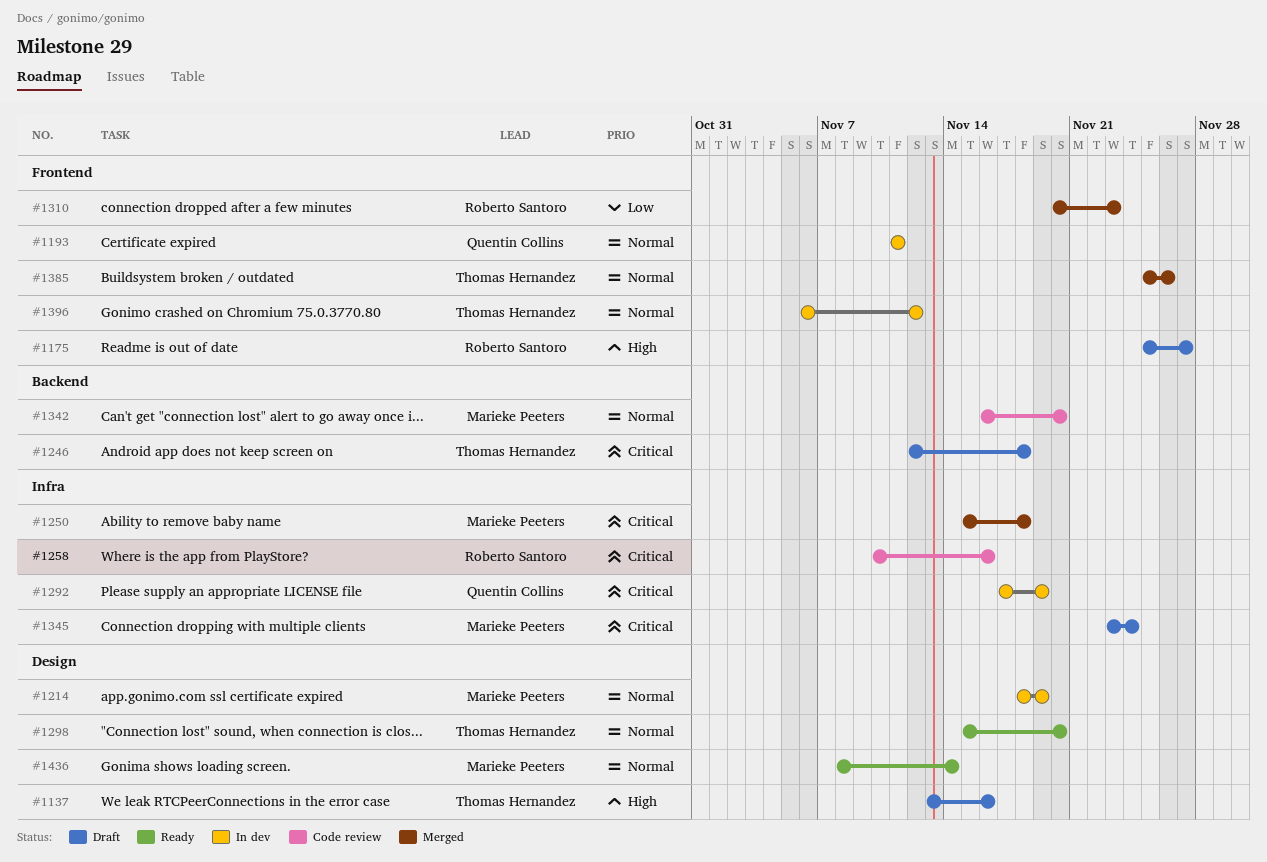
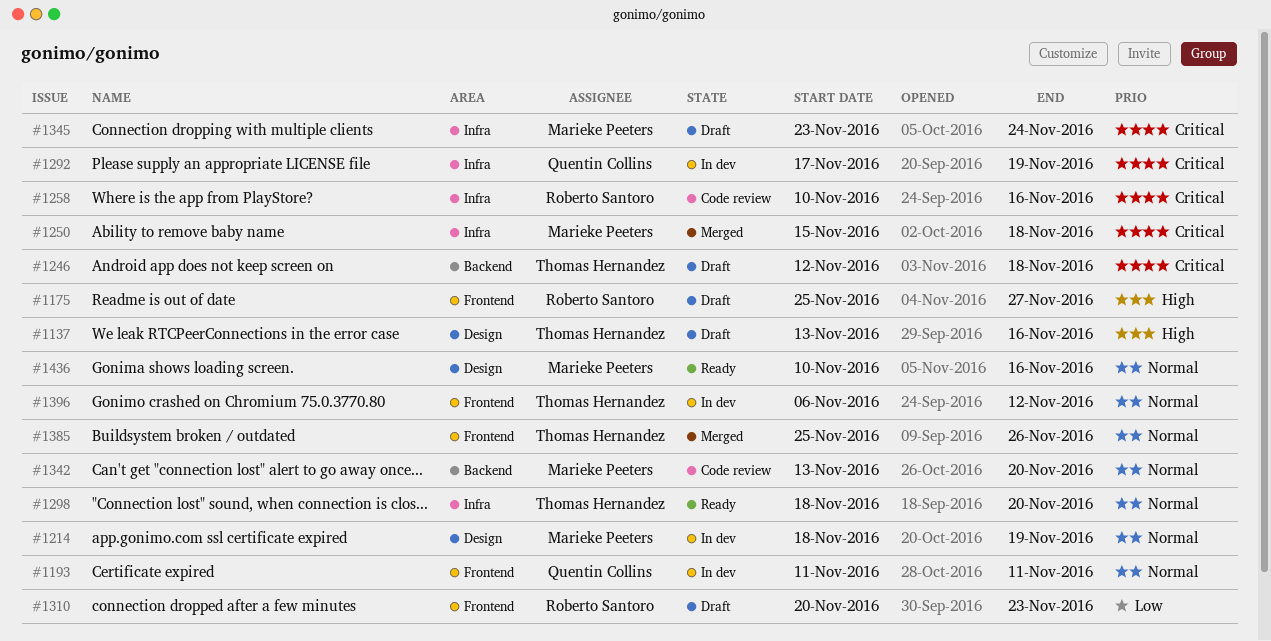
#1298, label: Design -> Infra
#1298, start: Nov 15 -> Nov 18
#1310, status: Merged -> Draft
#1342, start: Nov 16 -> Nov 13
#1436, start: Nov 8 -> Nov 10
#1436, due: Nov 14 -> Nov 16

